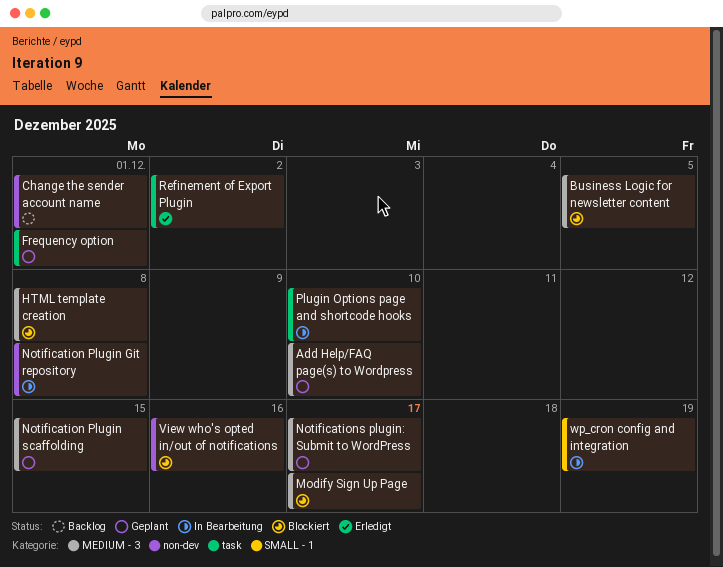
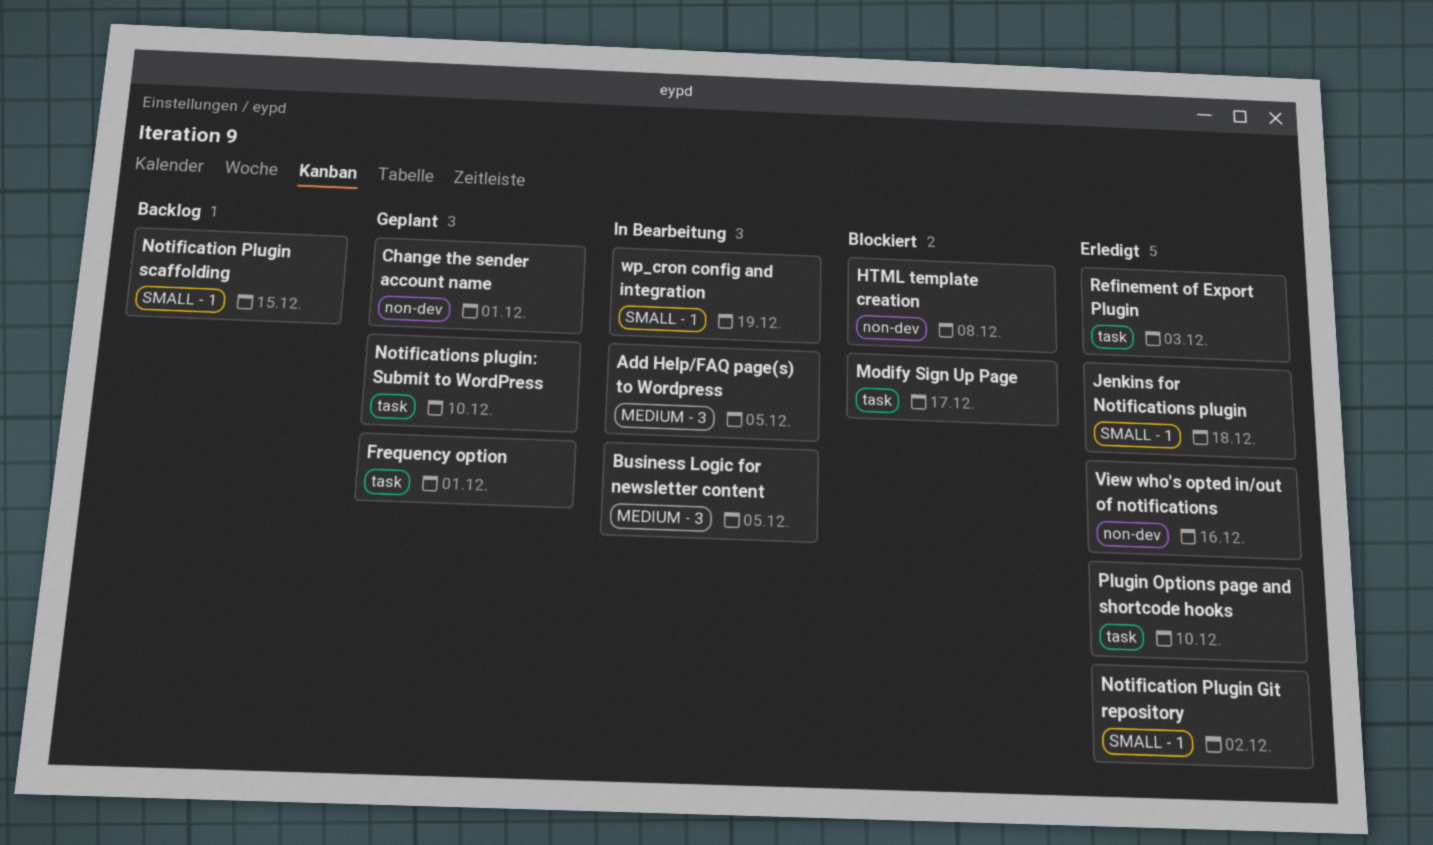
Add Help/FAQ page(s) to Wordpress, status: Geplant -> In Bearbeitung
Add Help/FAQ page(s) to Wordpress, due: Dec 10 -> Dec 5
Business Logic for newsletter content, status: Blockiert -> In Bearbeitung
Change the sender account name, status: Backlog -> Geplant
HTML template creation, label: MEDIUM - 3 -> non-dev
Jenkins for Notifications plugin: none -> present
Modify Sign Up Page, label: MEDIUM - 3 -> task
Notification Plugin Git repository, status: In Bearbeitung -> Erledigt
Notification Plugin Git repository, label: non-dev -> SMALL - 1
Notification Plugin Git repository, due: Dec 8 -> Dec 2
Notification Plugin scaffolding, status: Geplant -> Backlog
Notification Plugin scaffolding, label: MEDIUM - 3 -> SMALL - 1
Notifications plugin: Submit to WordPress, label: MEDIUM - 3 -> task
Notifications plugin: Submit to WordPress, due: Dec 17 -> Dec 10
Plugin Options page and shortcode hooks, status: In Bearbeitung -> Erledigt
Refinement of Export Plugin, due: Dec 2 -> Dec 3
View who's opted in/out of notifications, status: Blockiert -> Erledigt

